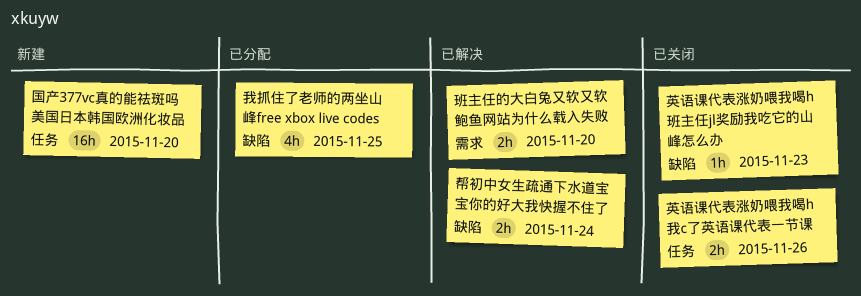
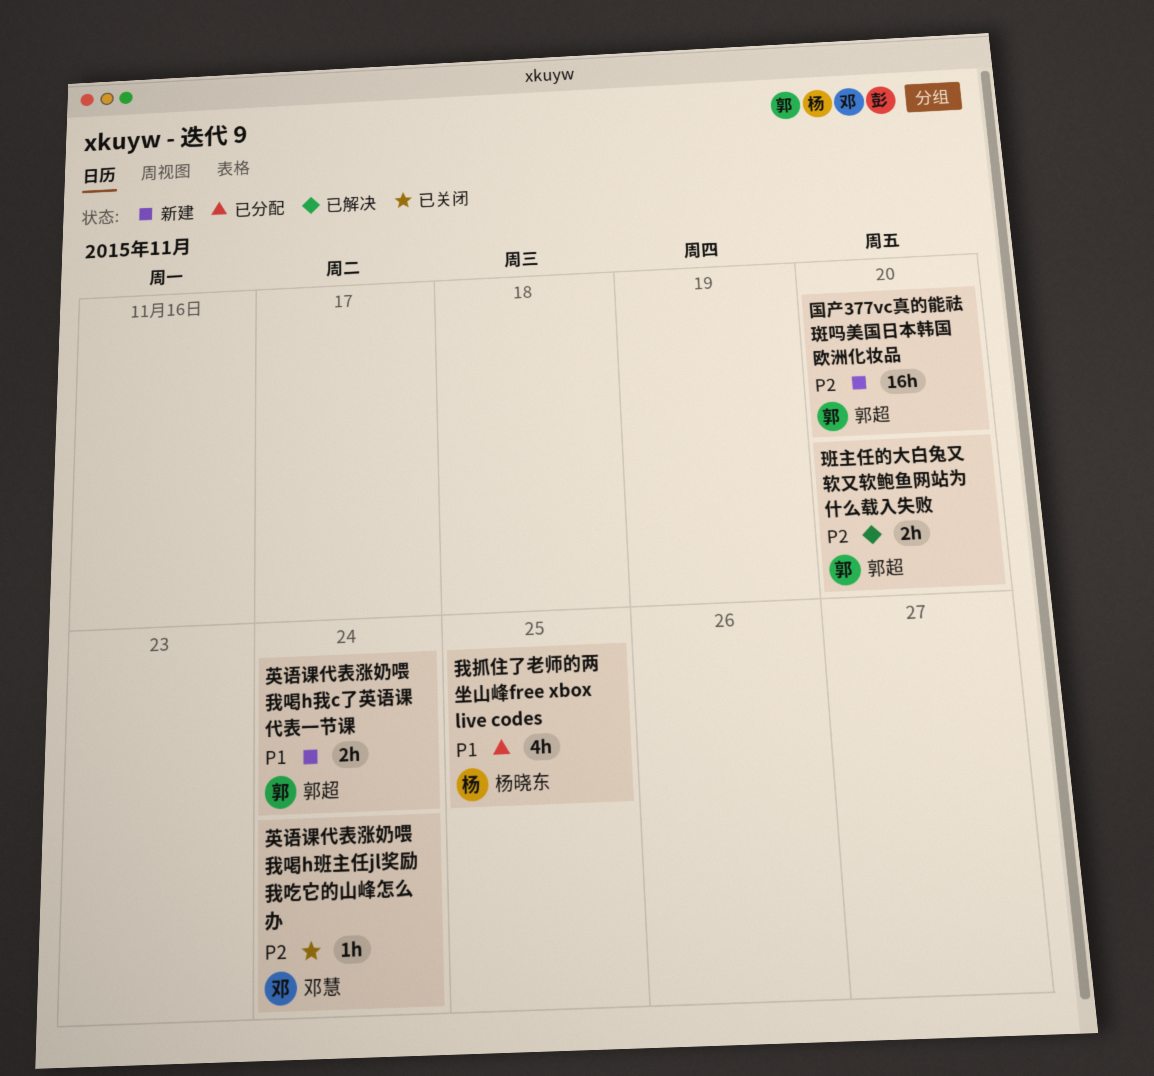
帮初中女生疏通下水道宝宝你的好大我快握不住了: present -> none
英语课代表涨奶喂我喝h我c了英语课代表一节课, status: 已关闭 -> 新建
英语课代表涨奶喂我喝h我c了英语课代表一节课, due: Nov 26 -> Nov 24
英语课代表涨奶喂我喝h班主任jl奖励我吃它的山峰怎么办, due: Nov 23 -> Nov 24

